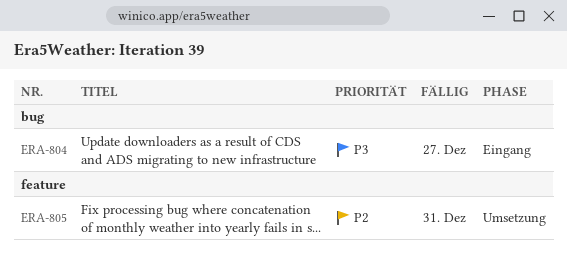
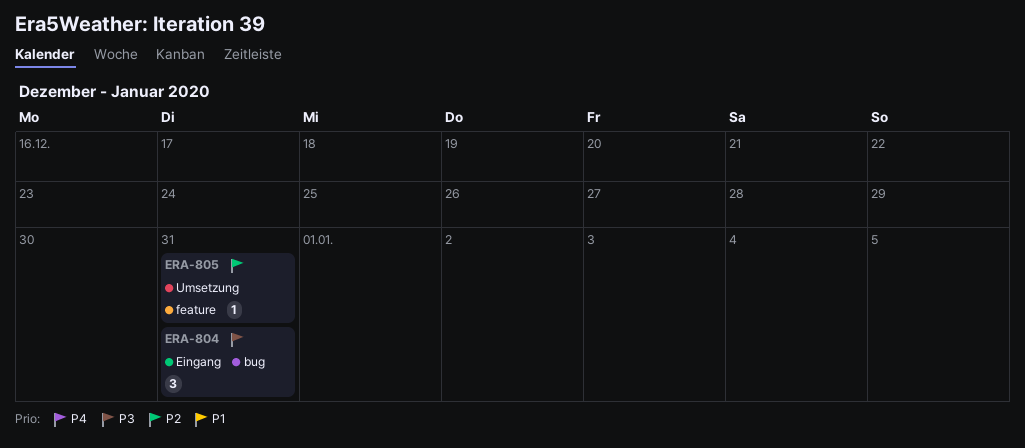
ERA-804, due: Dec 27 -> Dec 31

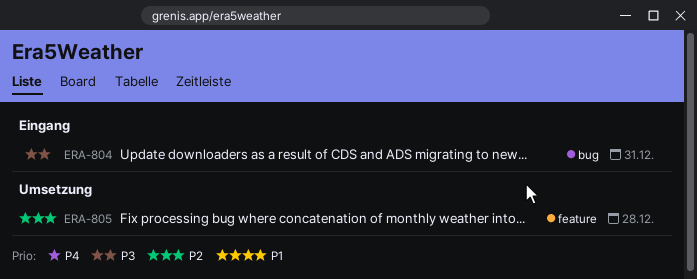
ERA-805, due: Dec 31 -> Dec 28

